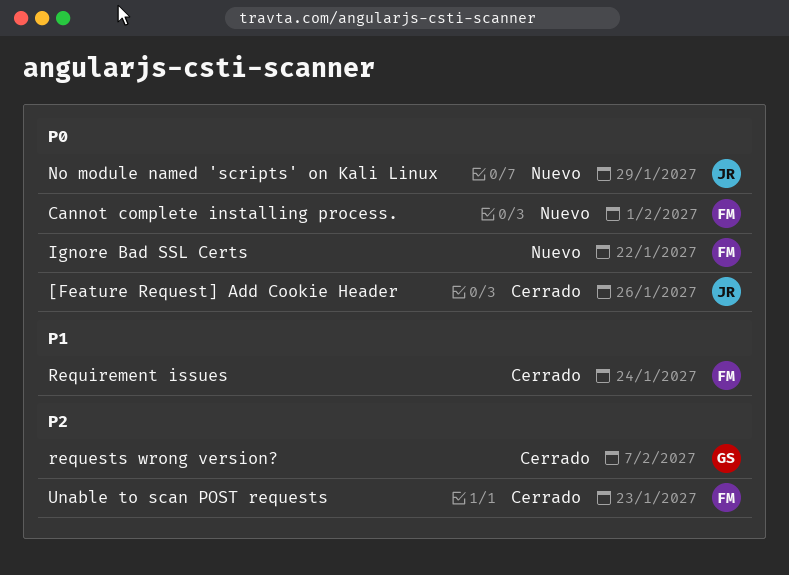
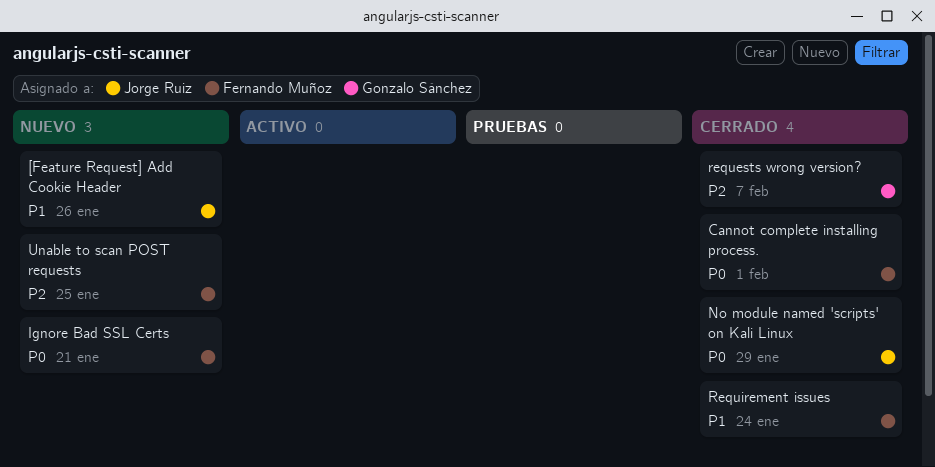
[Feature Request] Add Cookie Header, status: Cerrado -> Nuevo
[Feature Request] Add Cookie Header, priority: P0 -> P1
Cannot complete installing process., status: Nuevo -> Cerrado
Ignore Bad SSL Certs, due: Jan 22 -> Jan 21
No module named 'scripts' on Kali Linux, status: Nuevo -> Cerrado
Unable to scan POST requests, status: Cerrado -> Nuevo
Unable to scan POST requests, due: Jan 23 -> Jan 25

